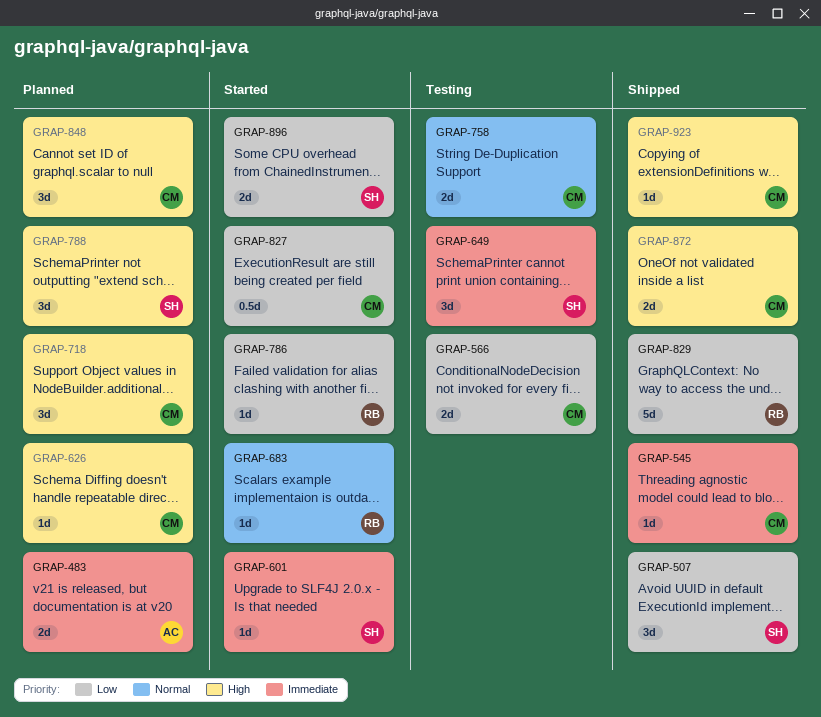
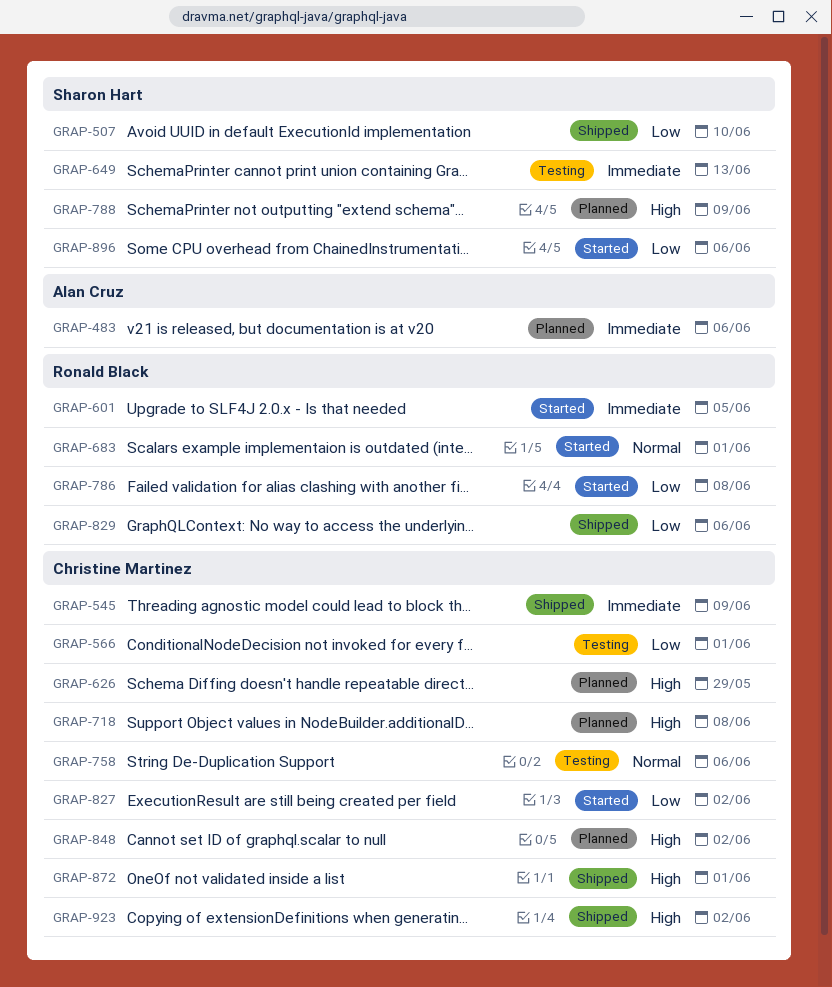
GRAP-601, owner: Sharon Hart -> Ronald Black

